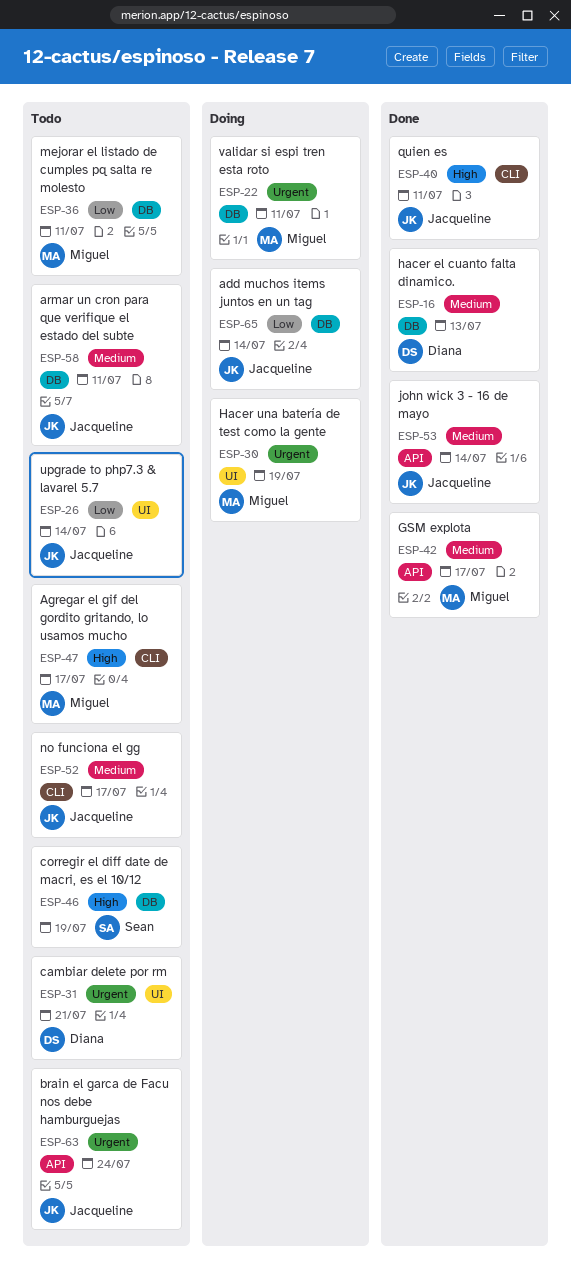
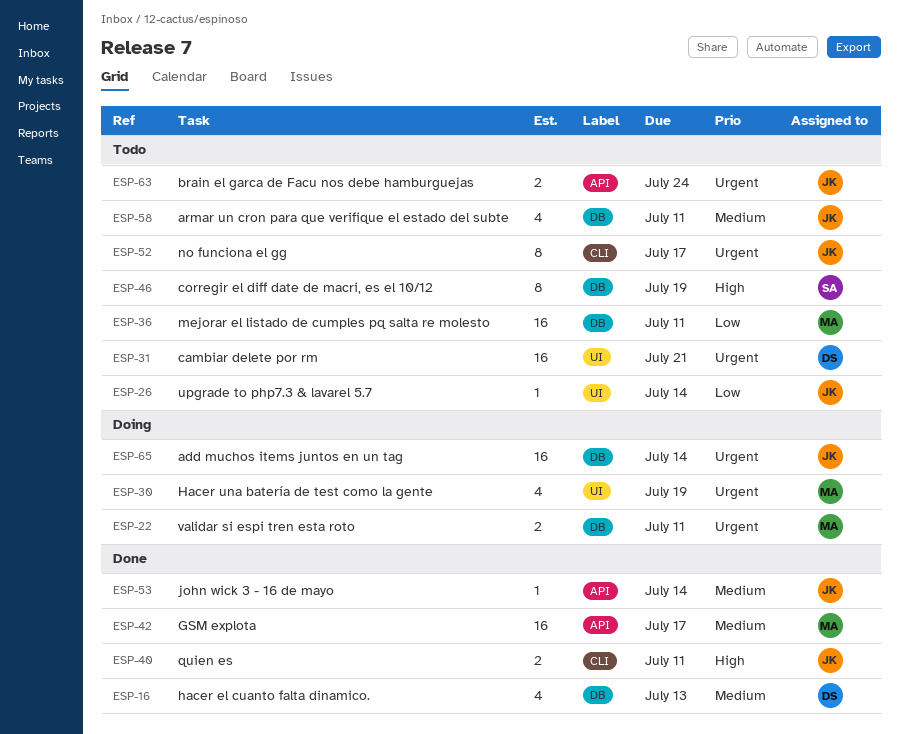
ESP-47: present -> none
ESP-52, priority: Medium -> Urgent
ESP-65, priority: Low -> Urgent

